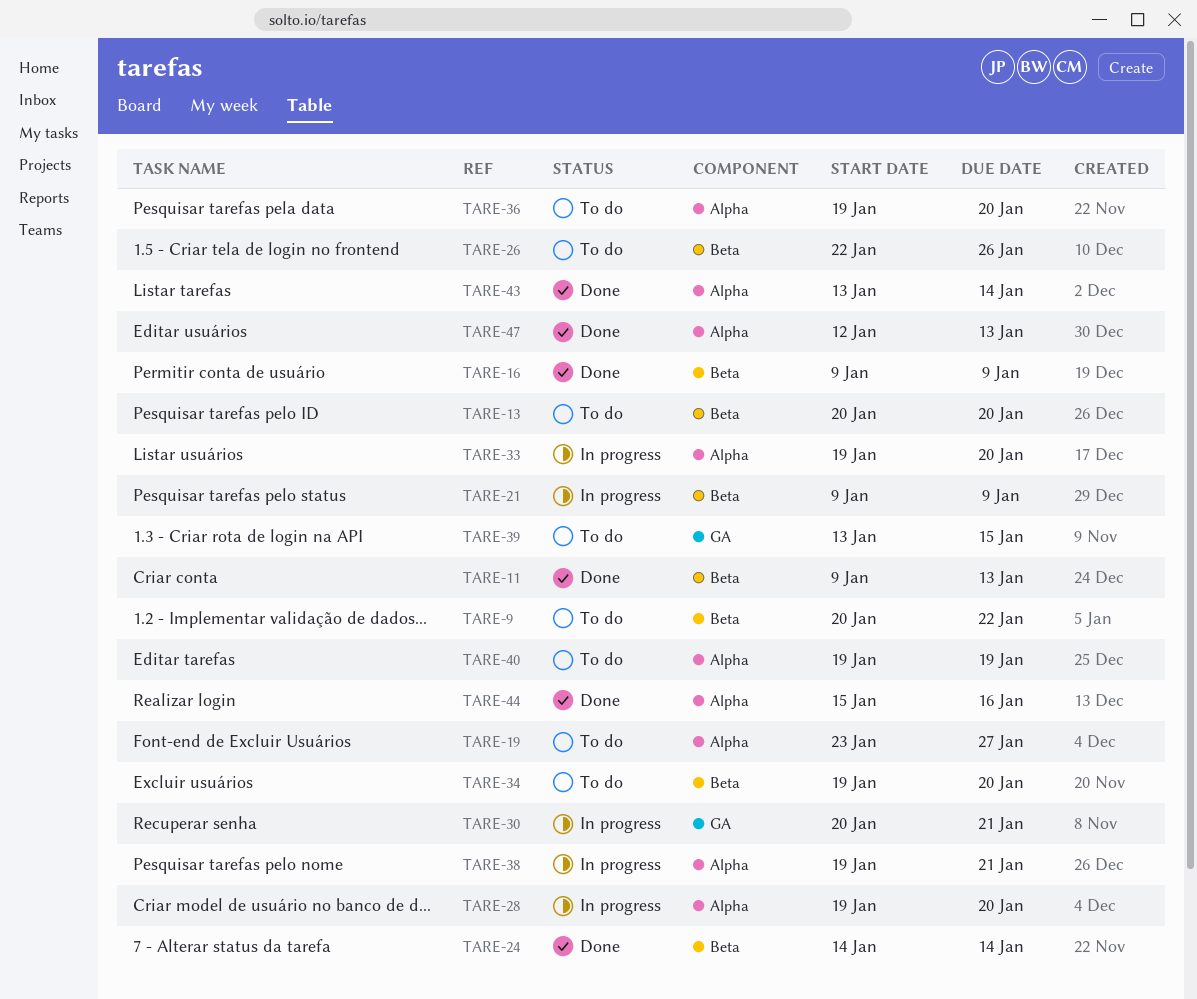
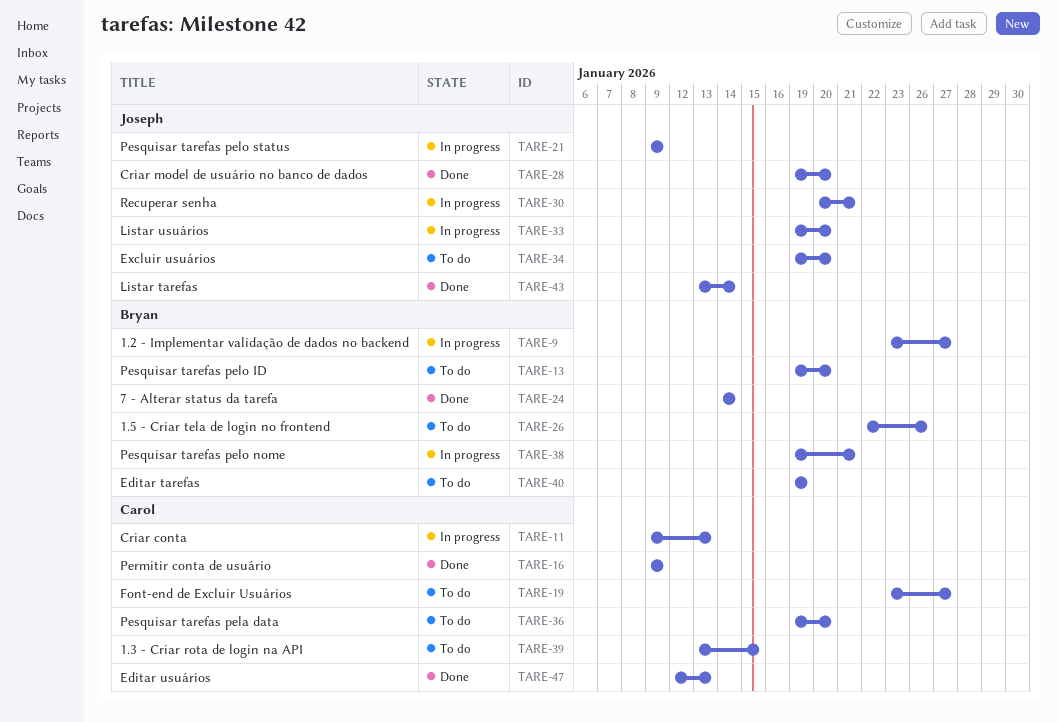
TARE-9, status: To do -> In progress
TARE-9, start: Jan 20 -> Jan 23
TARE-9, due: Jan 22 -> Jan 27
TARE-11, status: Done -> In progress
TARE-13, start: Jan 20 -> Jan 19
TARE-28, status: In progress -> Done
TARE-44: present -> none

